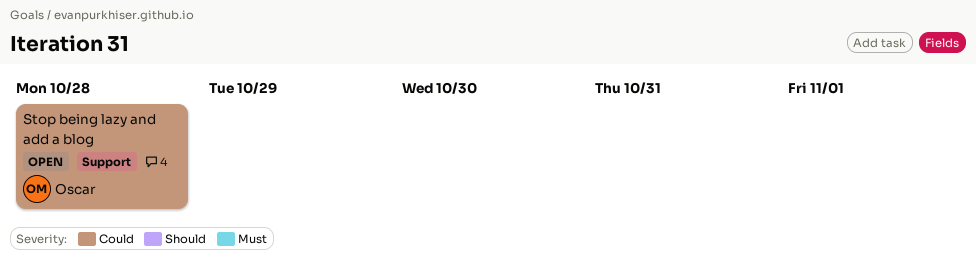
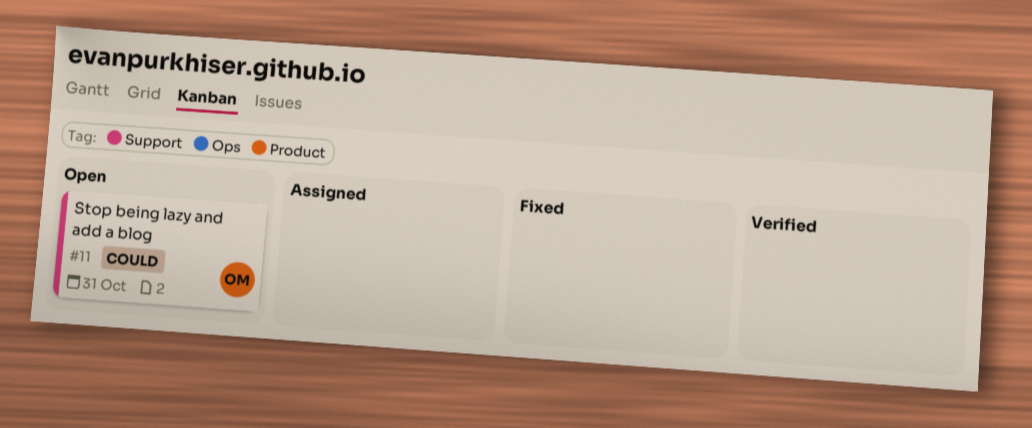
Stop being lazy and add a blog, due: Oct 28 -> Oct 31

